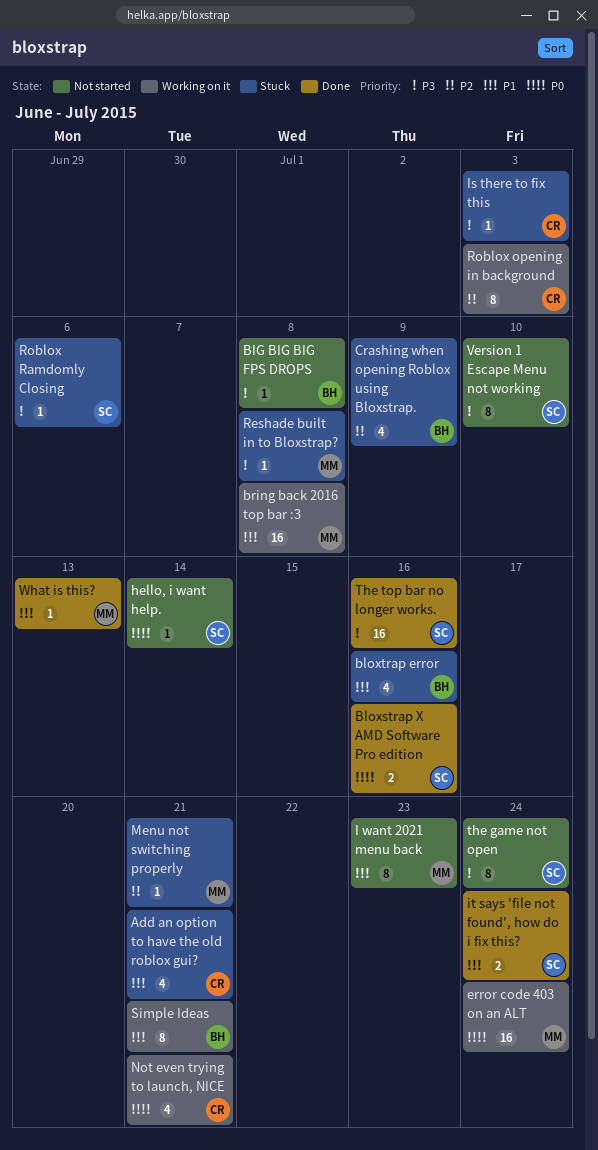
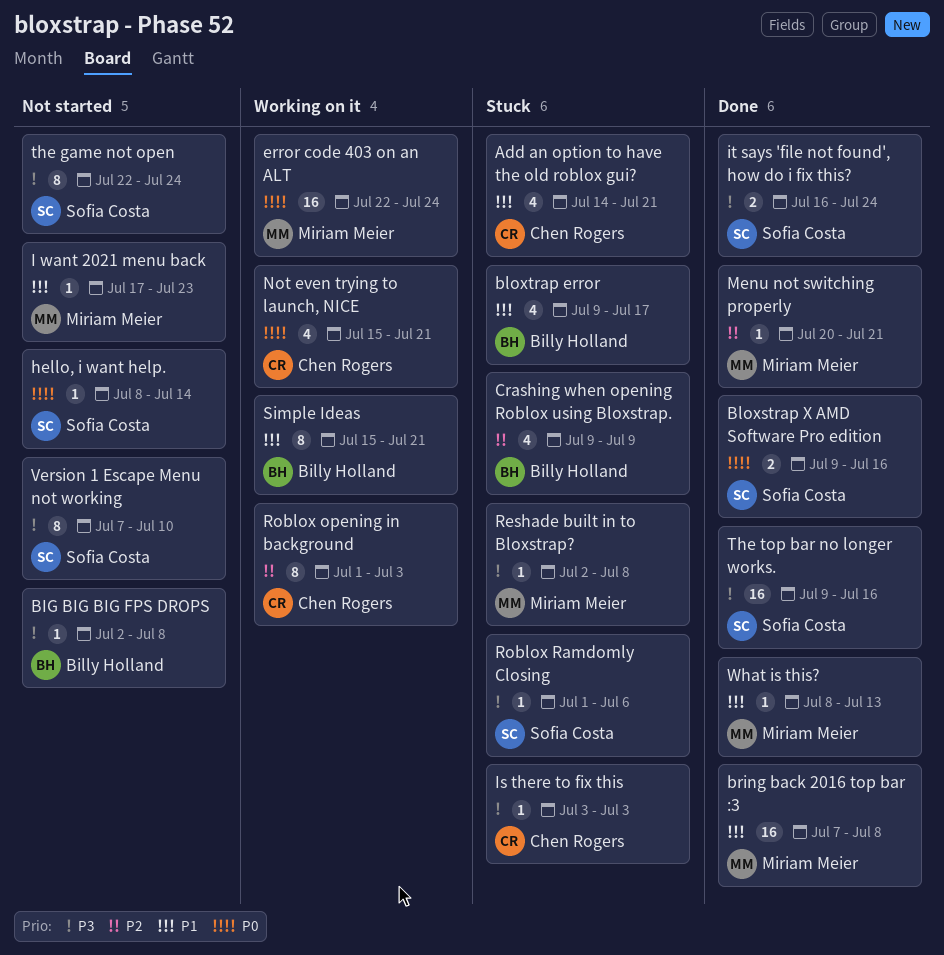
bloxtrap error, due: Jul 16 -> Jul 17
bring back 2016 top bar :3, status: Working on it -> Done
I want 2021 menu back, estimate: 8 -> 1
it says 'file not found', how do i fix this?, priority: P1 -> P3
Menu not switching properly, status: Stuck -> Done

